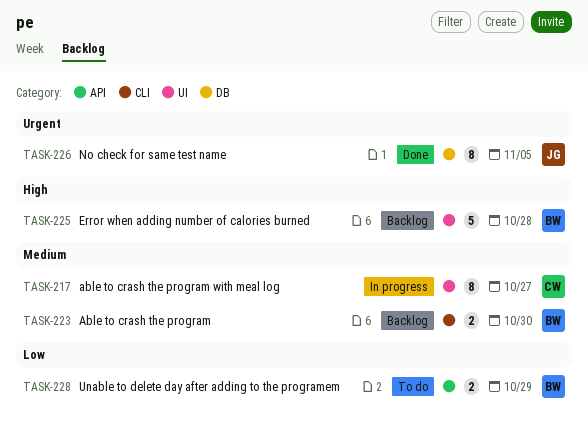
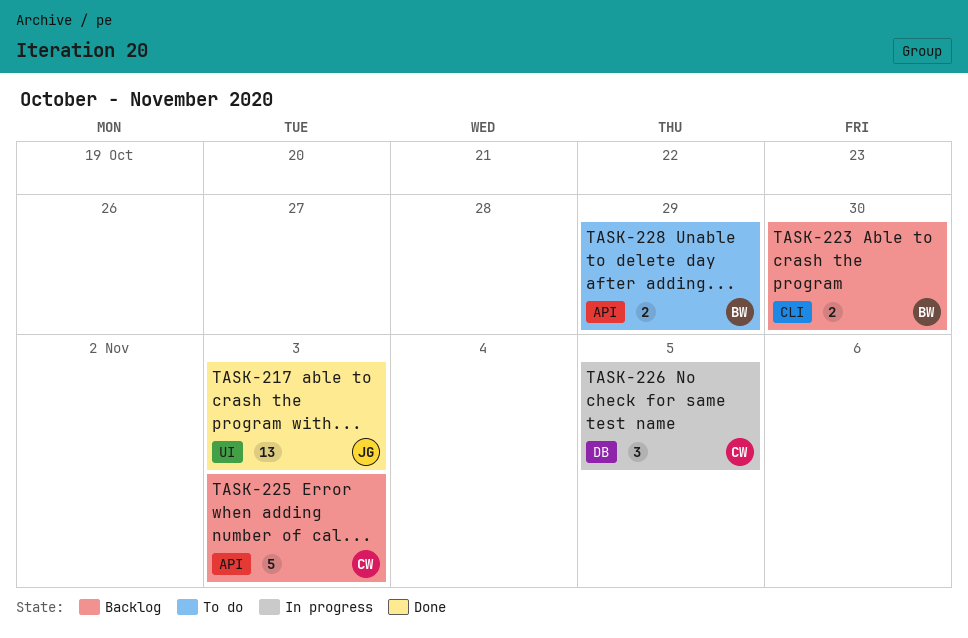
TASK-217, status: In progress -> Done
TASK-217, owner: CW -> JG
TASK-217, estimate: 8 -> 13
TASK-217, due: Oct 27 -> Nov 3
TASK-225, owner: BW -> CW
TASK-225, label: UI -> API
TASK-225, due: Oct 28 -> Nov 3
TASK-226, status: Done -> In progress
TASK-226, owner: JG -> CW
TASK-226, estimate: 8 -> 3

